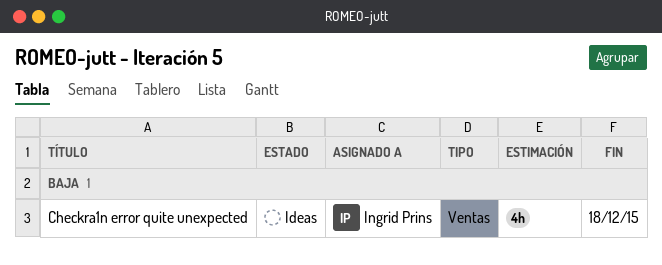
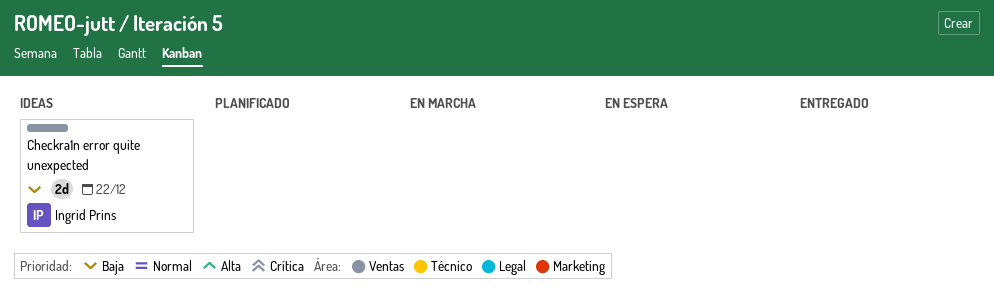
Checkra1n error quite unexpected, estimate: 4h -> 2d
Checkra1n error quite unexpected, due: Dec 18 -> Dec 22

